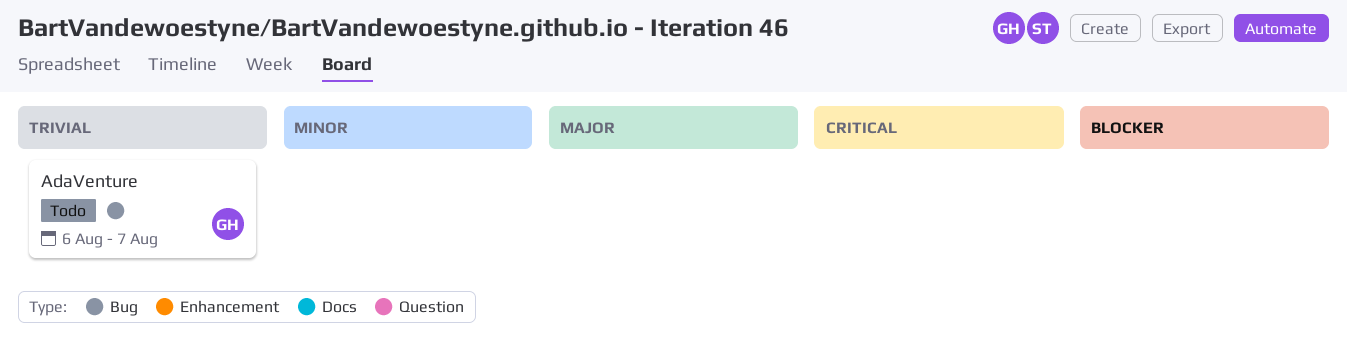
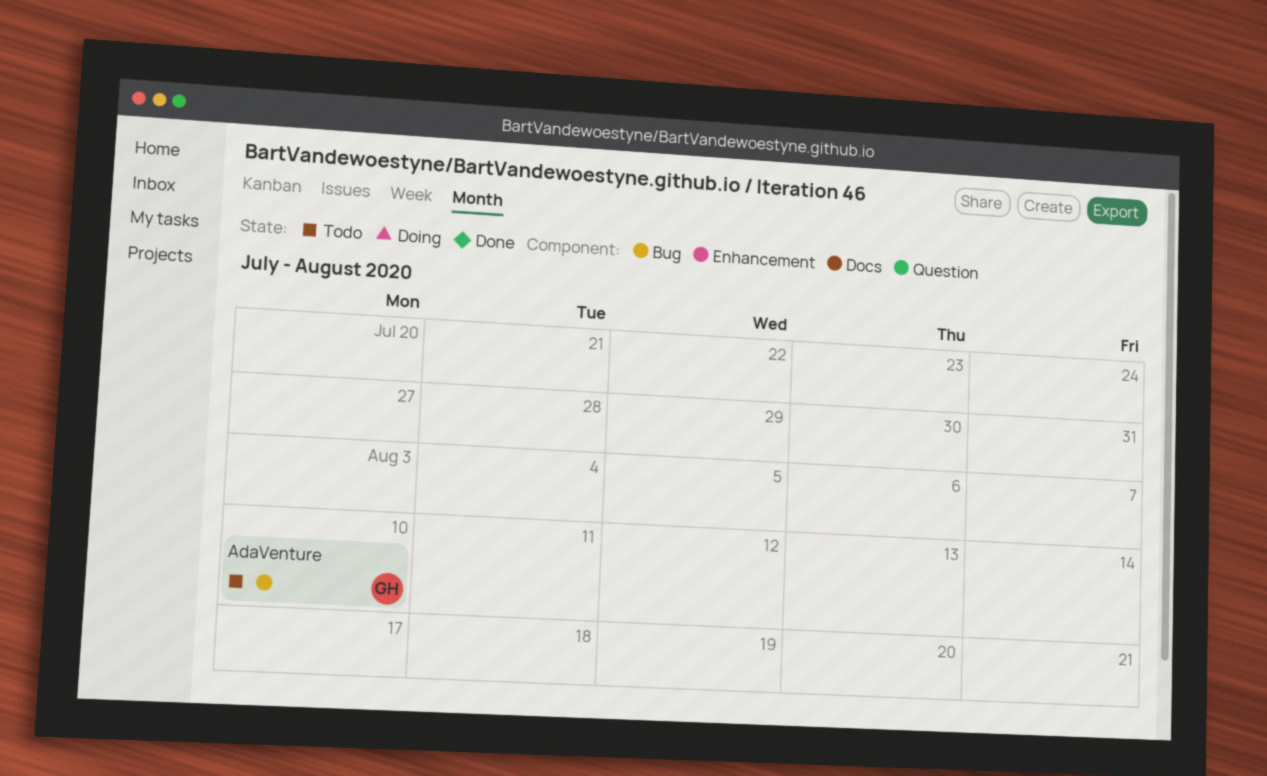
AdaVenture, due: Aug 7 -> Aug 10

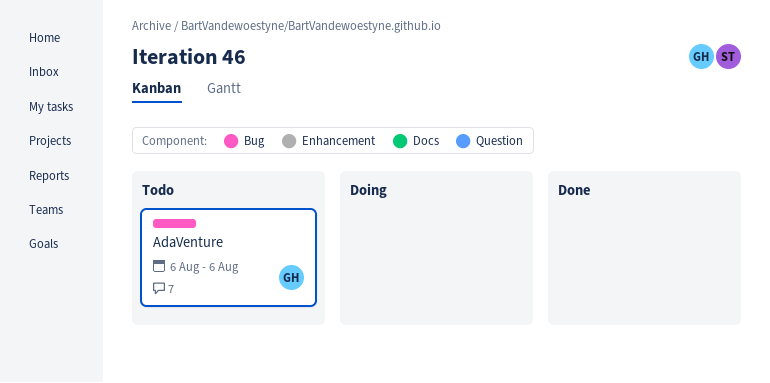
AdaVenture, due: Aug 10 -> Aug 6

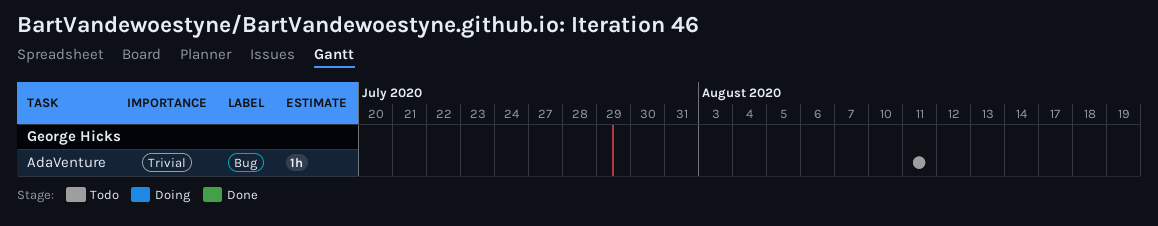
AdaVenture, start: Aug 6 -> Aug 11
AdaVenture, due: Aug 6 -> Aug 11

